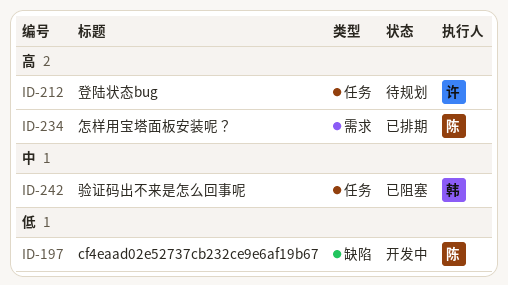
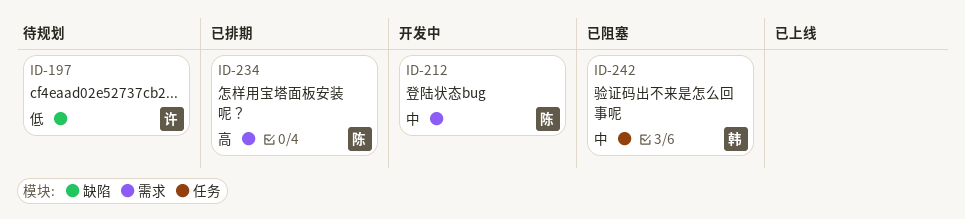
ID-197, status: 开发中 -> 待规划
ID-197, owner: 陈 -> 许
ID-212, status: 待规划 -> 开发中
ID-212, owner: 许 -> 陈
ID-212, priority: 高 -> 中
ID-212, label: 任务 -> 需求

